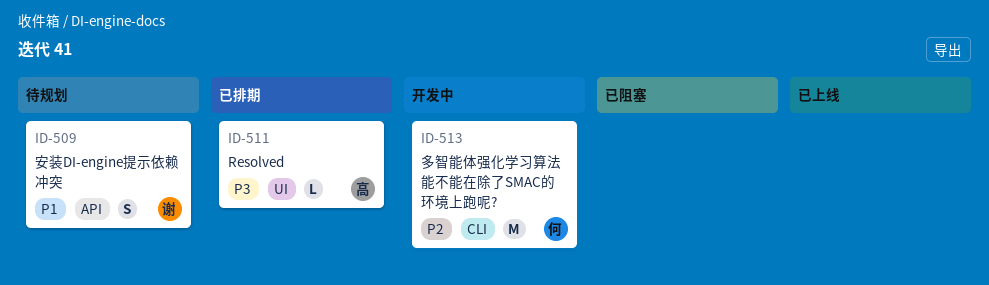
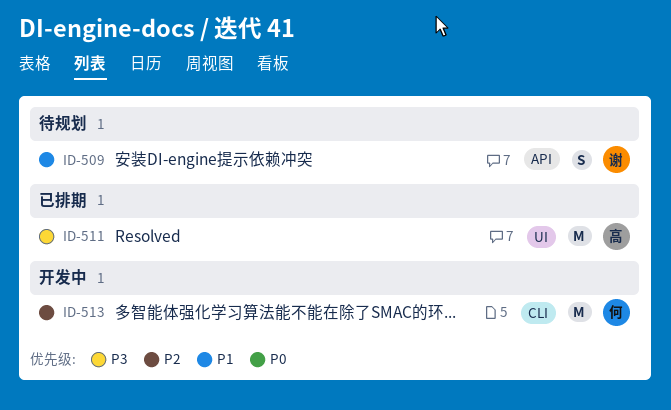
ID-511, estimate: L -> M

